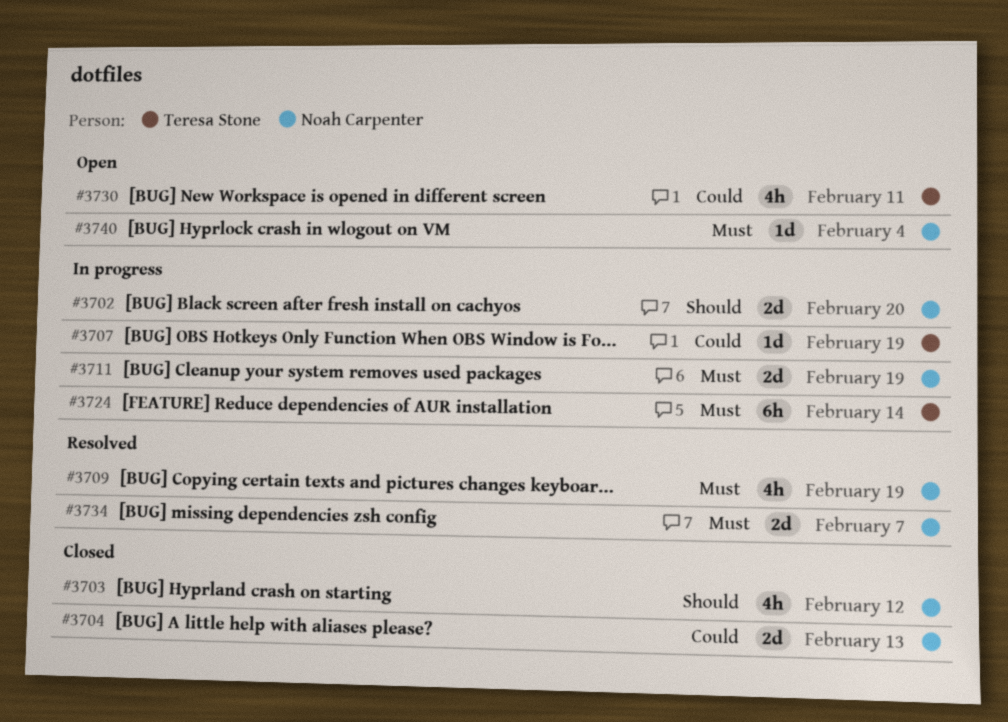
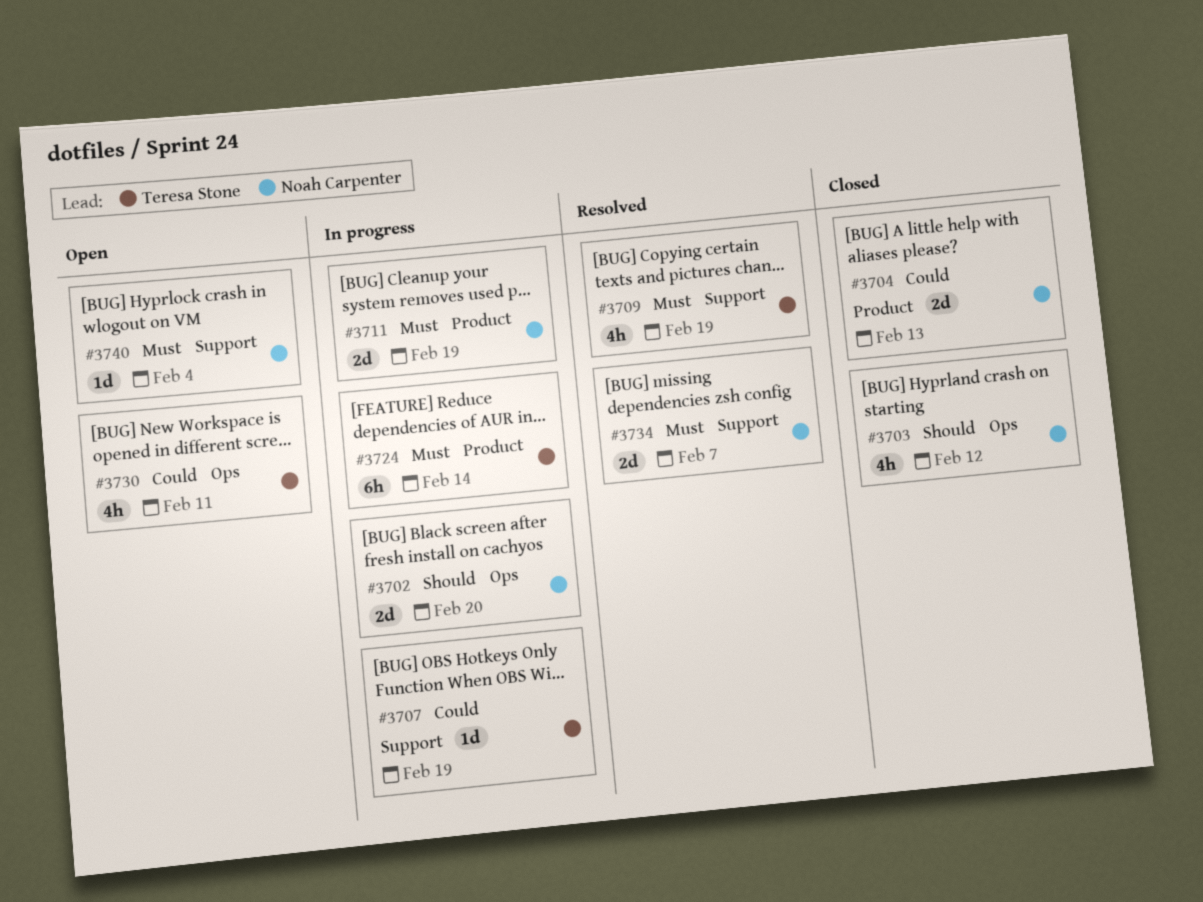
#3709, owner: Noah Carpenter -> Teresa Stone

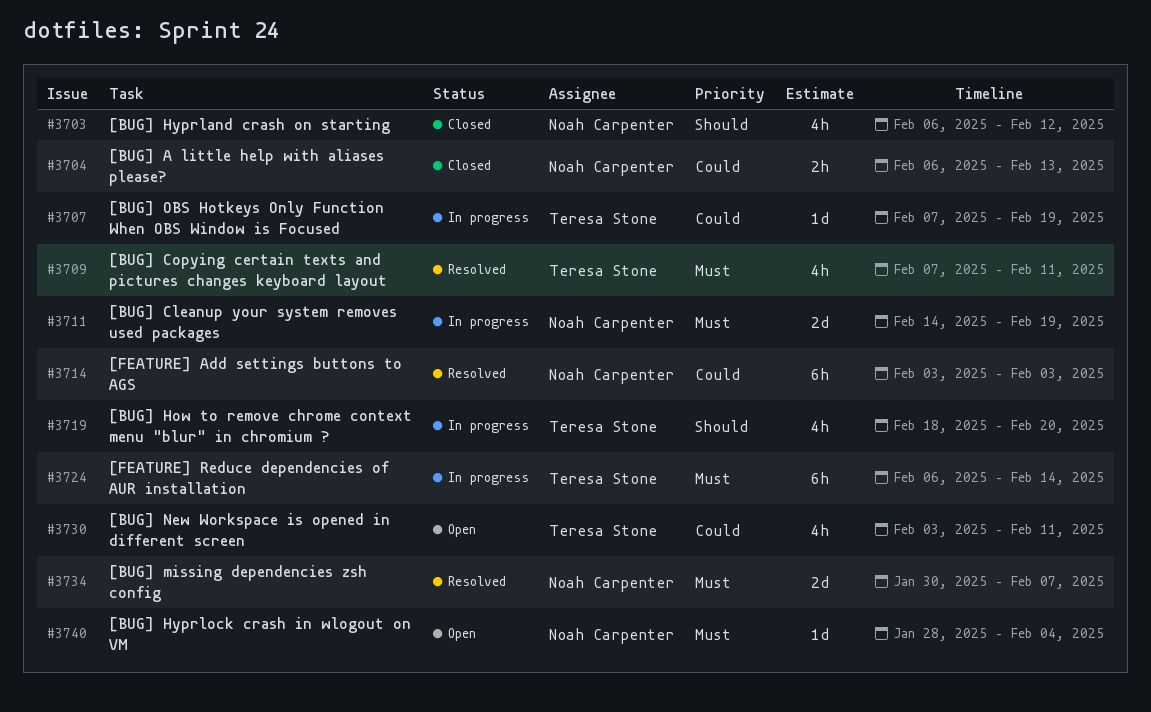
#3702: present -> none
#3704, estimate: 2d -> 2h
#3709, due: Feb 19 -> Feb 11
#3714: none -> present
#3719: none -> present

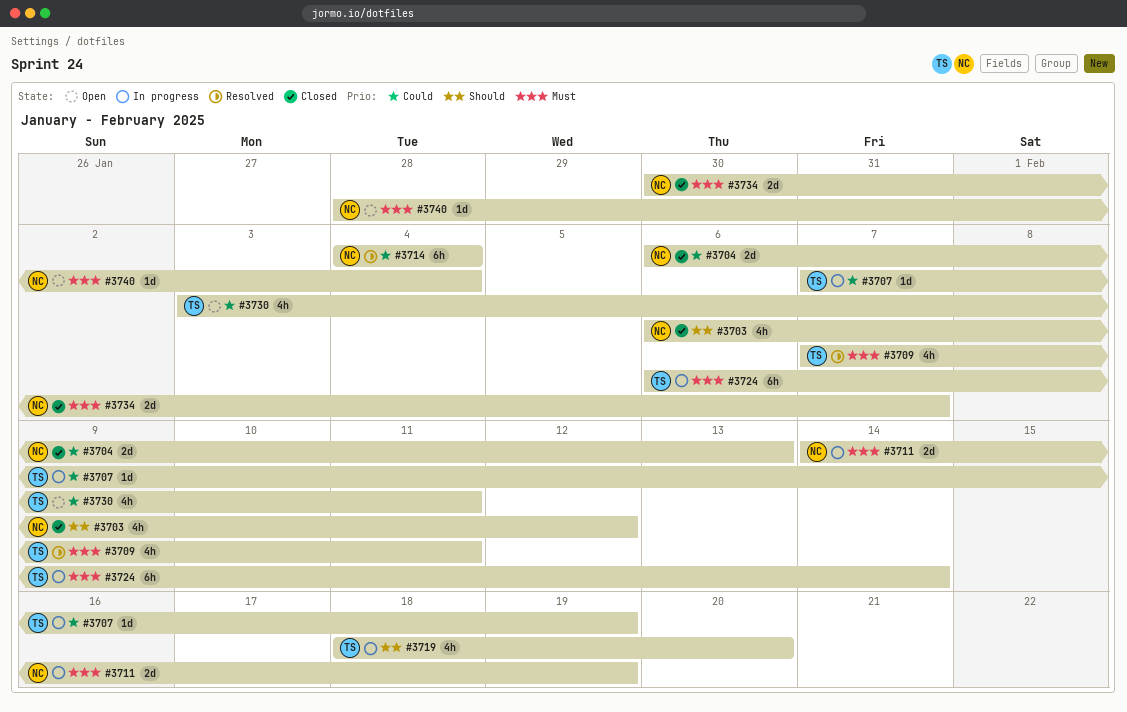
#3704, estimate: 2h -> 2d
#3714, start: Feb 3 -> Feb 4
#3714, due: Feb 3 -> Feb 4
#3734, status: Resolved -> Closed

